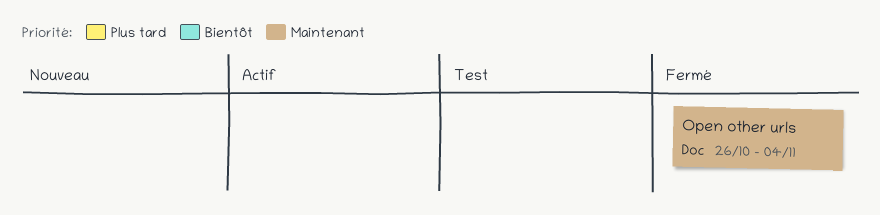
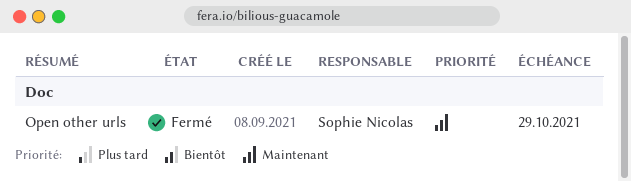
Open other urls, due: Nov 4 -> Oct 29

